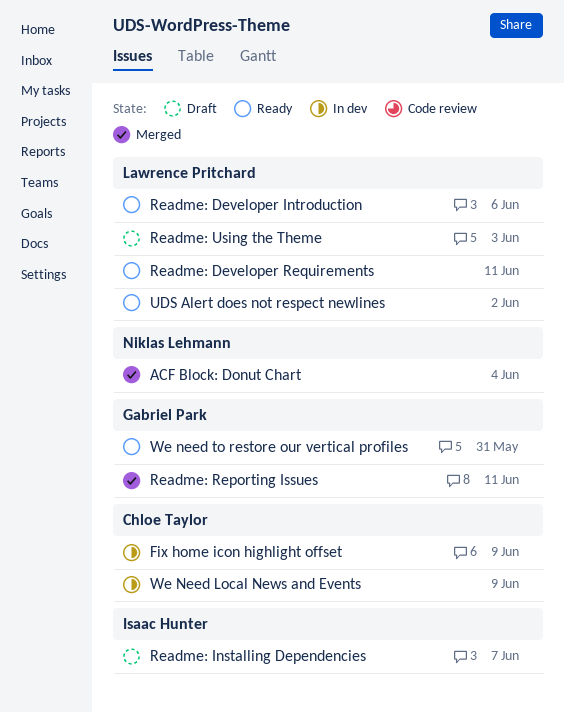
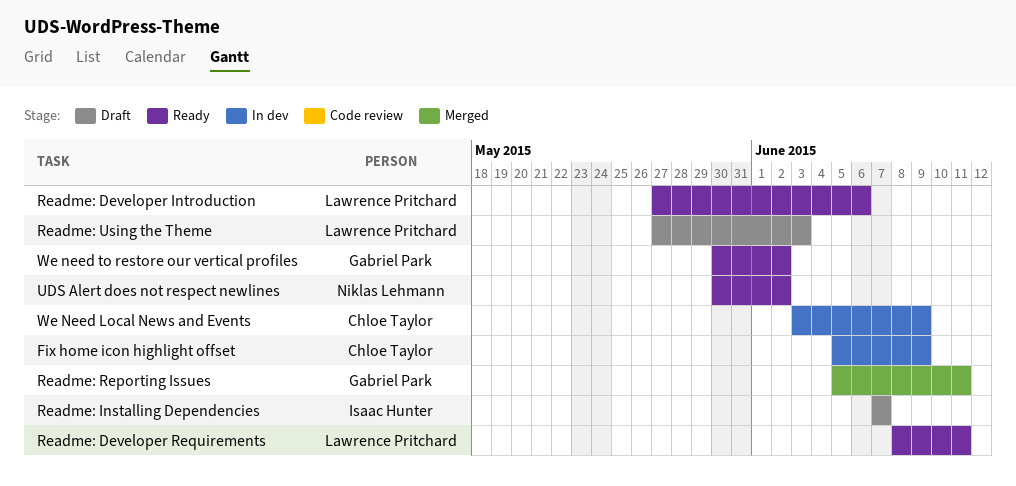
ACF Block: Donut Chart: present -> none
UDS Alert does not respect newlines, owner: Lawrence Pritchard -> Niklas Lehmann
We need to restore our vertical profiles, due: May 31 -> Jun 2

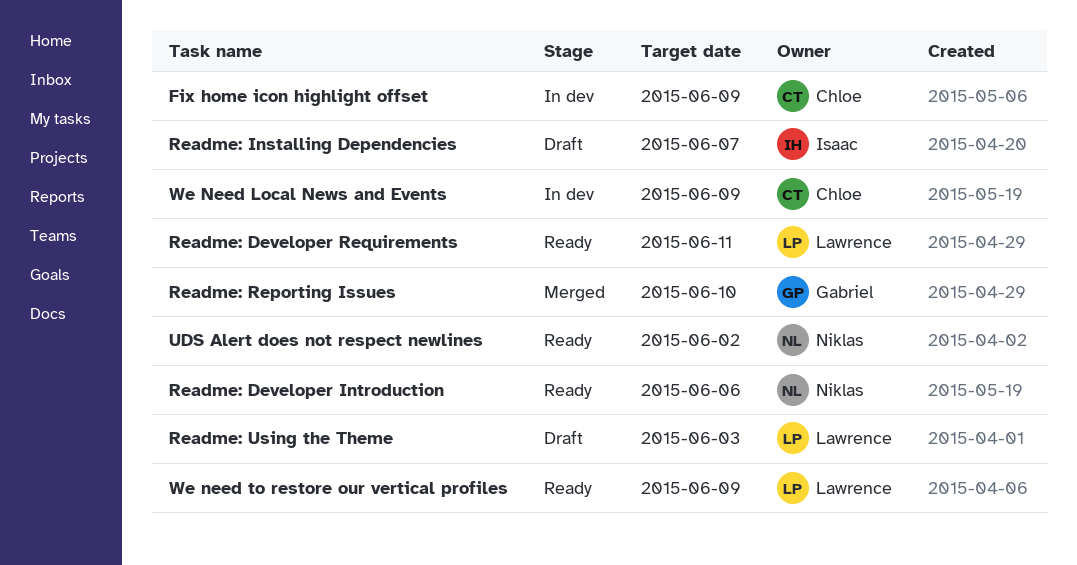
Readme: Developer Introduction, owner: Lawrence Pritchard -> Niklas Lehmann
Readme: Reporting Issues, due: Jun 11 -> Jun 10
We need to restore our vertical profiles, owner: Gabriel Park -> Lawrence Pritchard
We need to restore our vertical profiles, due: Jun 2 -> Jun 9

